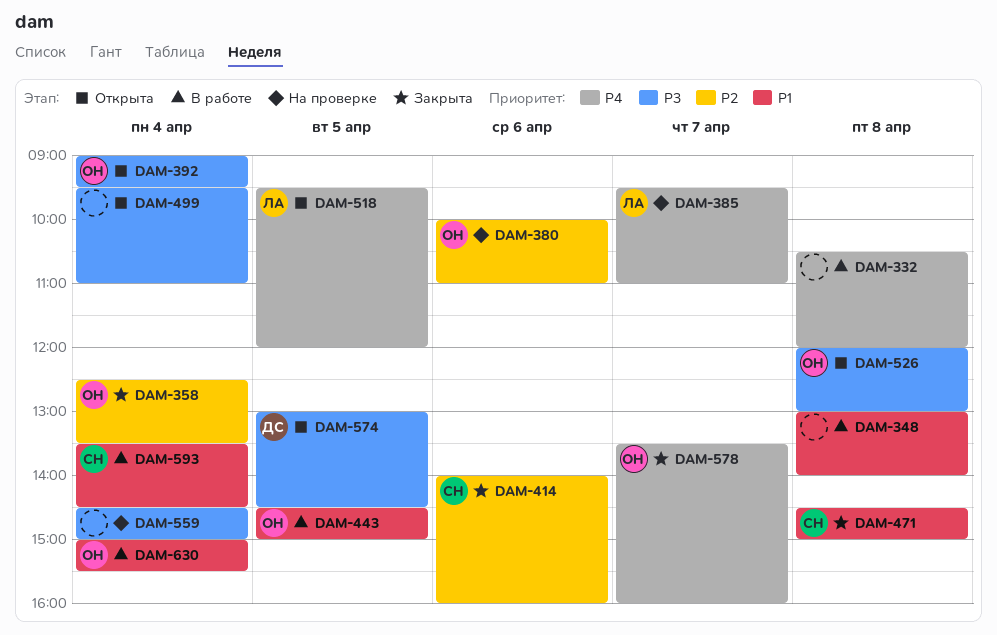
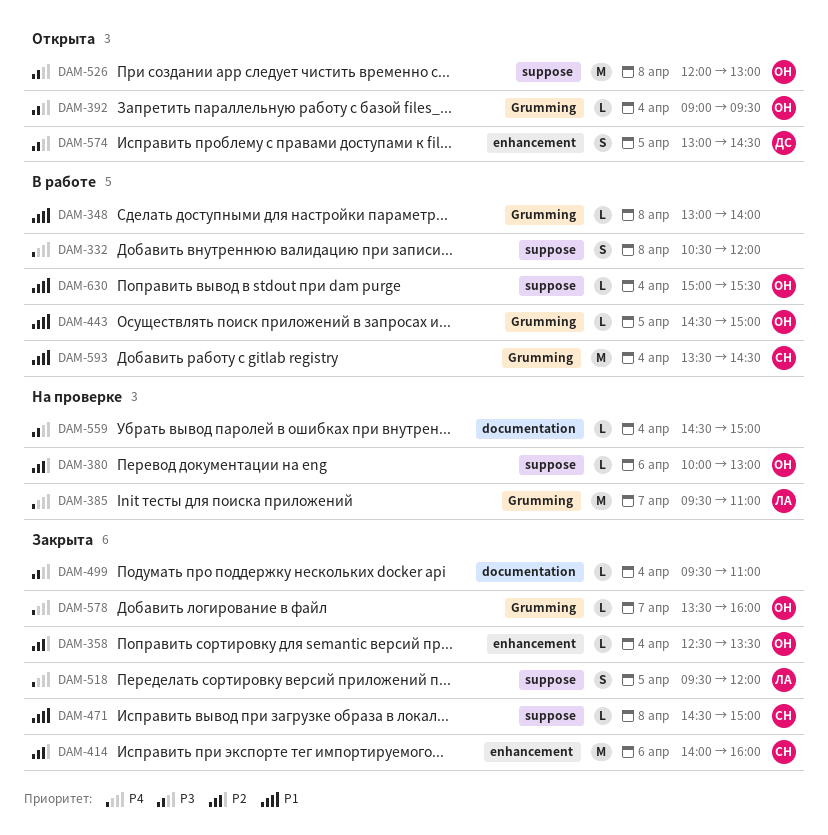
DAM-380, ends: 11:00 -> 13:00
DAM-499, status: Открыта -> Закрыта
DAM-518, status: Открыта -> Закрыта

